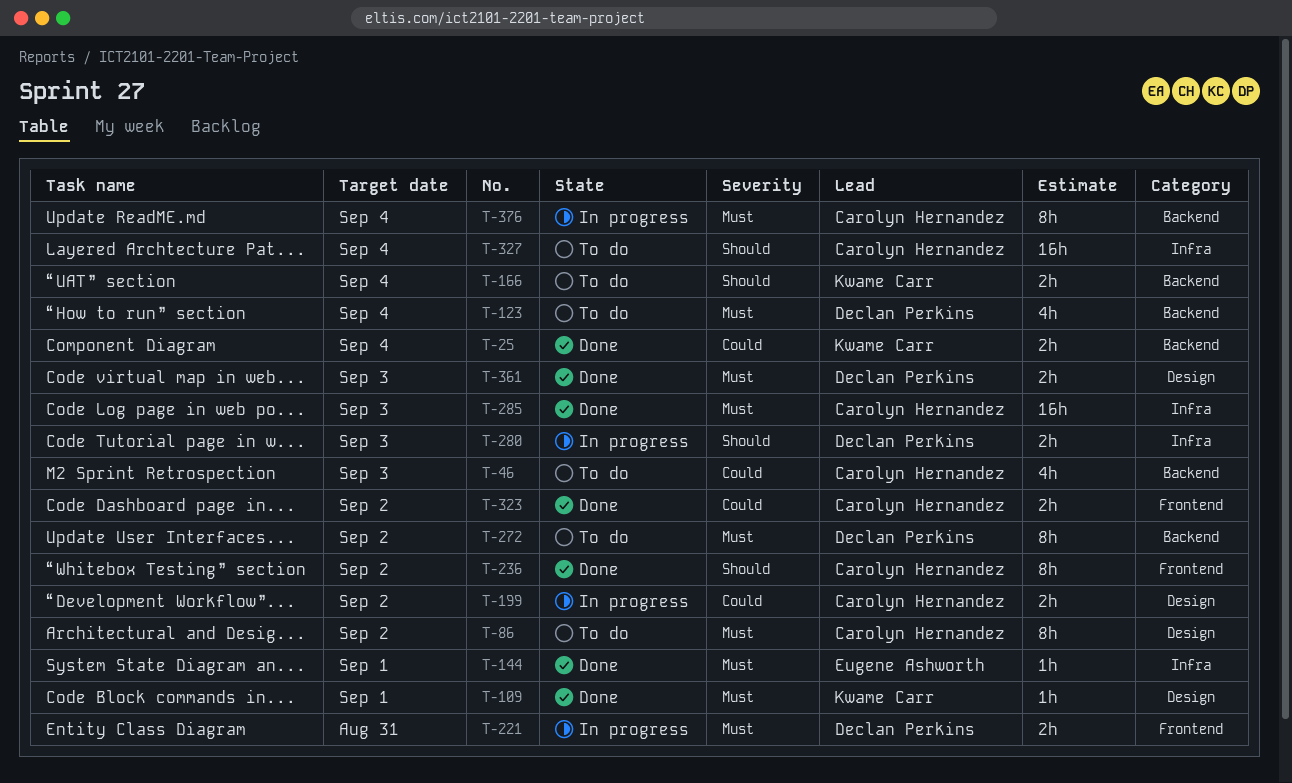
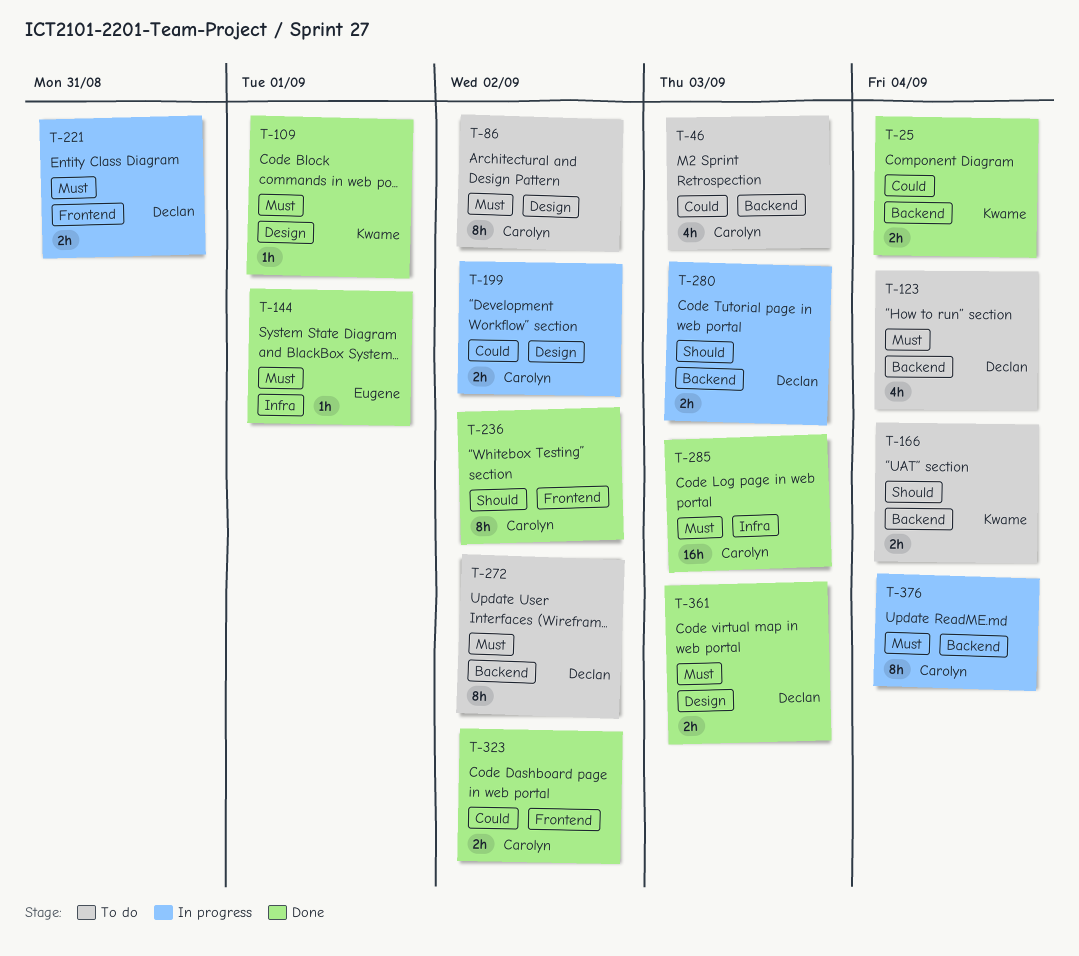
T-280, label: Infra -> Backend
T-327: present -> none

